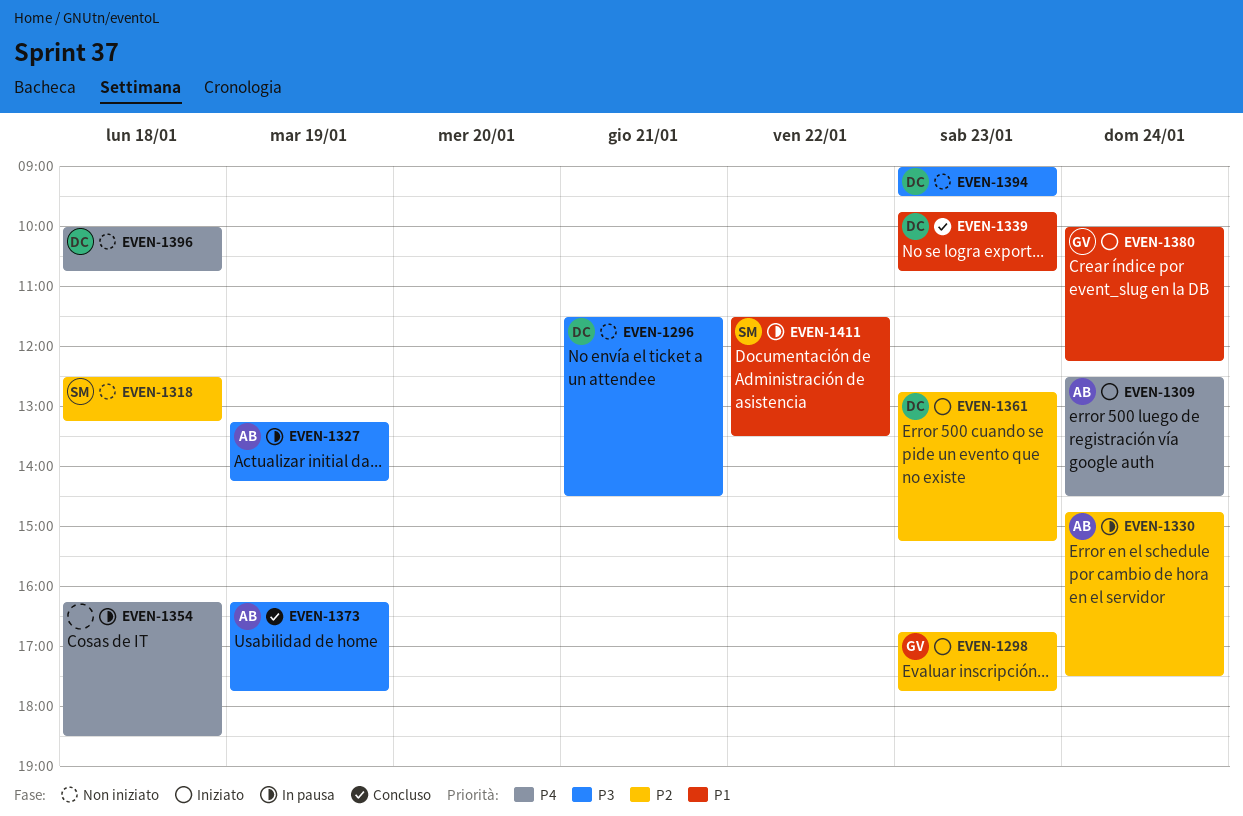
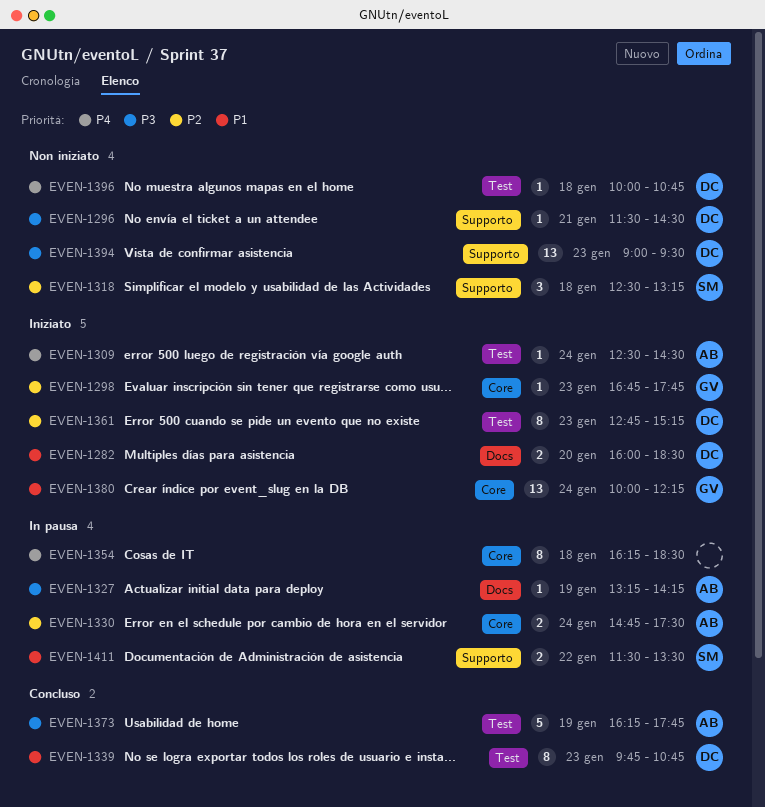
EVEN-1282: none -> present

